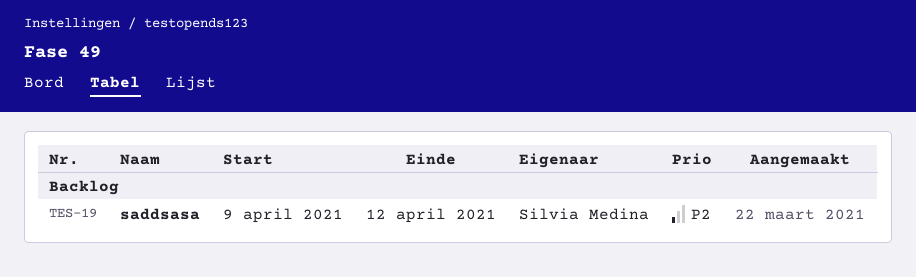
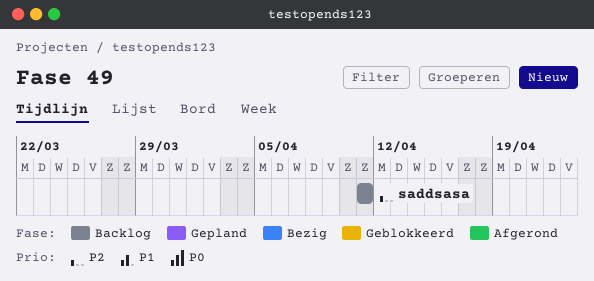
saddsasa, start: Apr 9 -> Apr 11
saddsasa, due: Apr 12 -> Apr 11

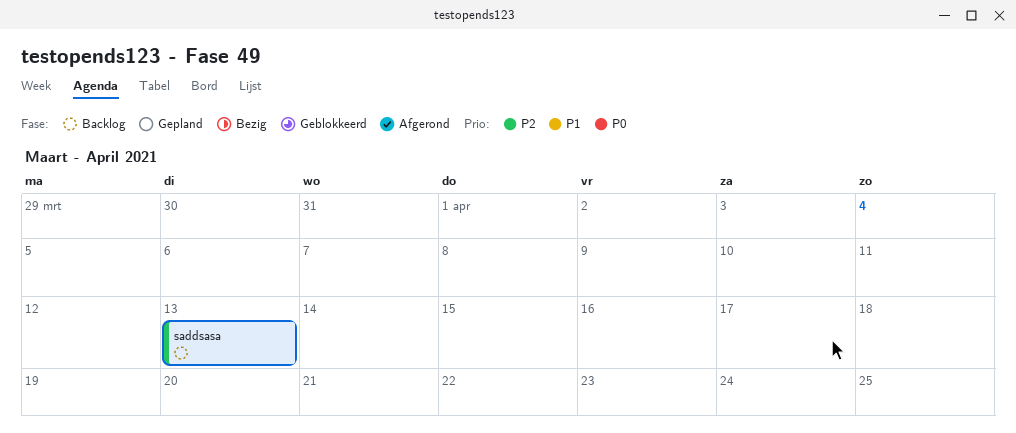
saddsasa, due: Apr 11 -> Apr 13

